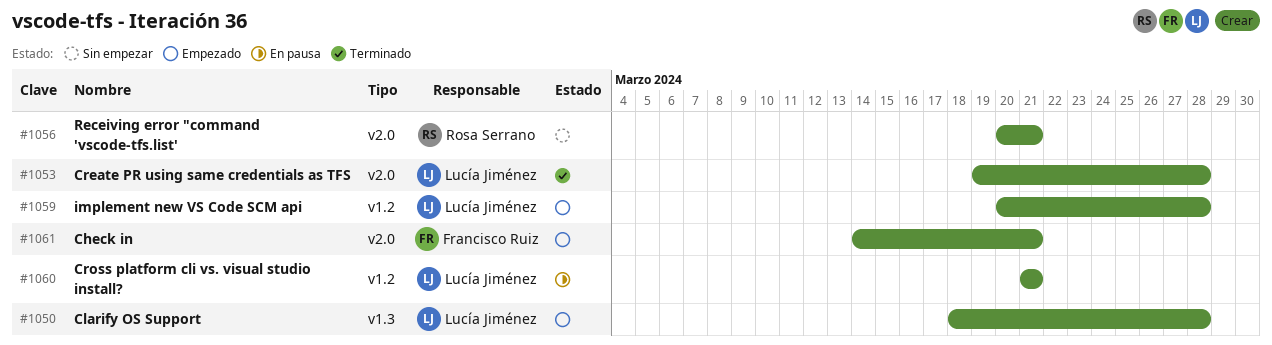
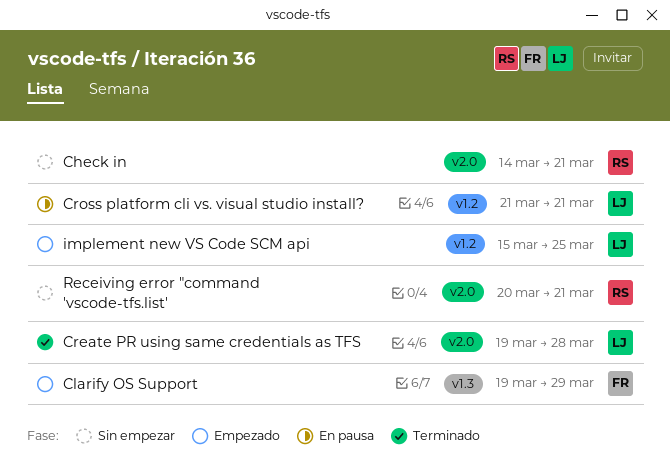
Check in, status: Empezado -> Sin empezar
Check in, owner: Francisco Ruiz -> Rosa Serrano
Clarify OS Support, owner: Lucía Jiménez -> Francisco Ruiz
Clarify OS Support, start: Mar 18 -> Mar 19
Clarify OS Support, due: Mar 28 -> Mar 29
implement new VS Code SCM api, start: Mar 20 -> Mar 15
implement new VS Code SCM api, due: Mar 28 -> Mar 25

